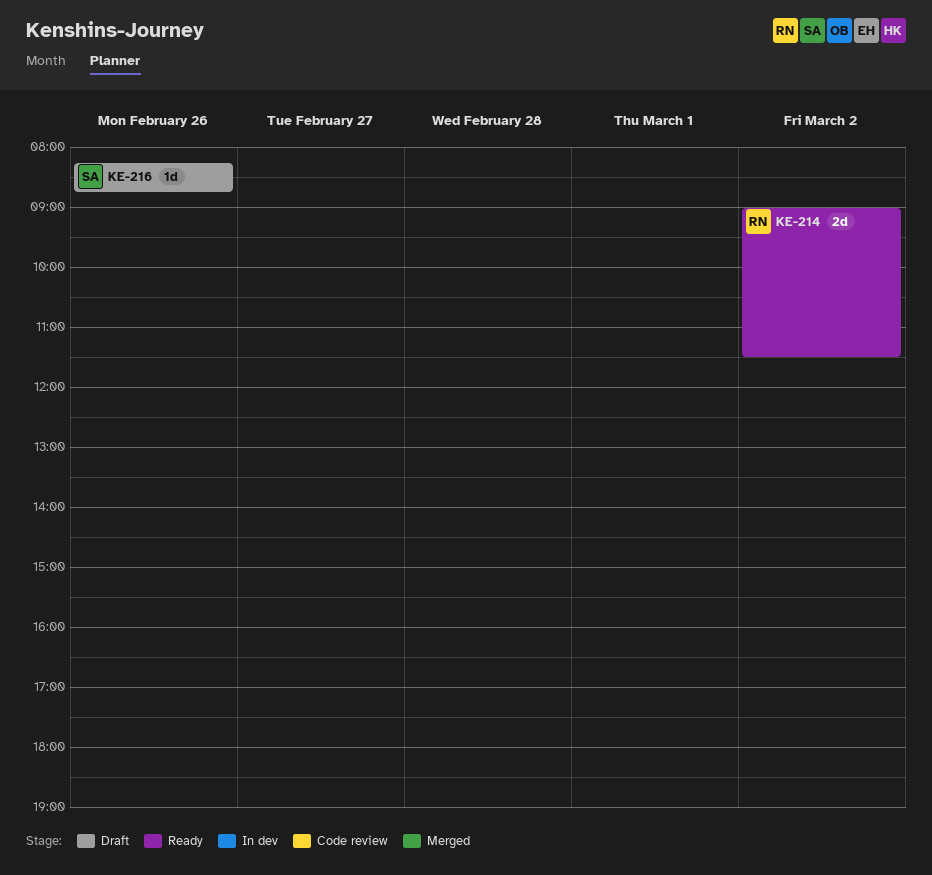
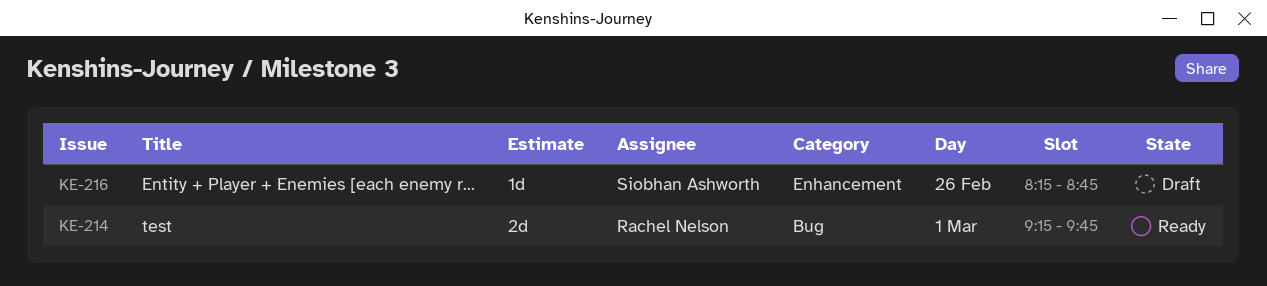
KE-214, day: Mar 2 -> Mar 1
KE-214, begins: 09:00 -> 09:15
KE-214, ends: 11:30 -> 09:45

